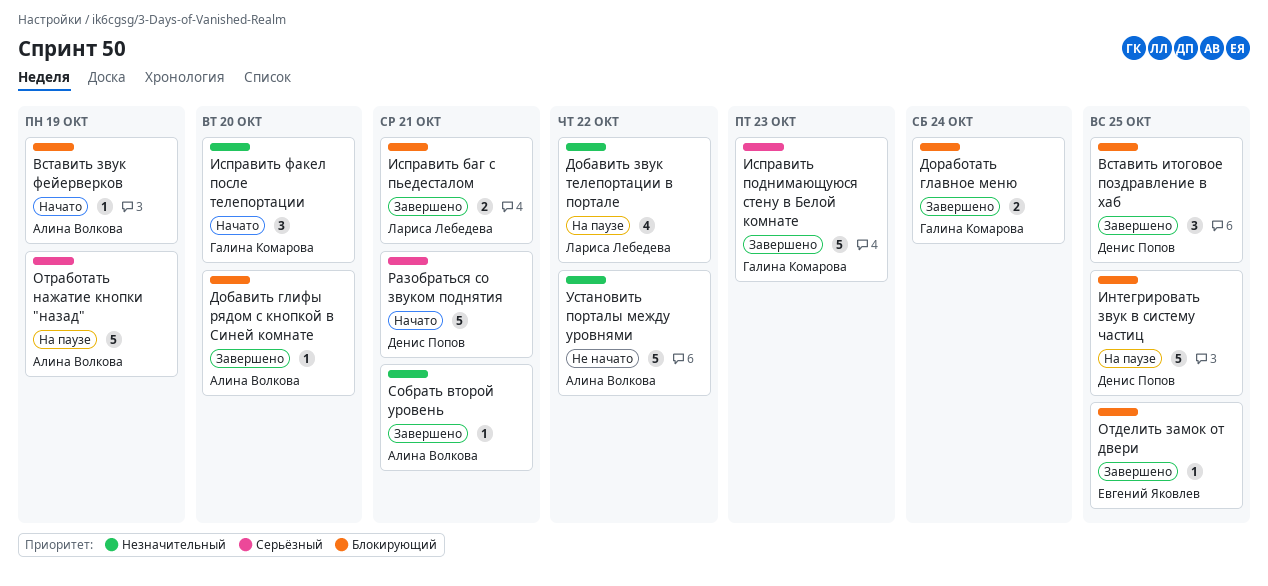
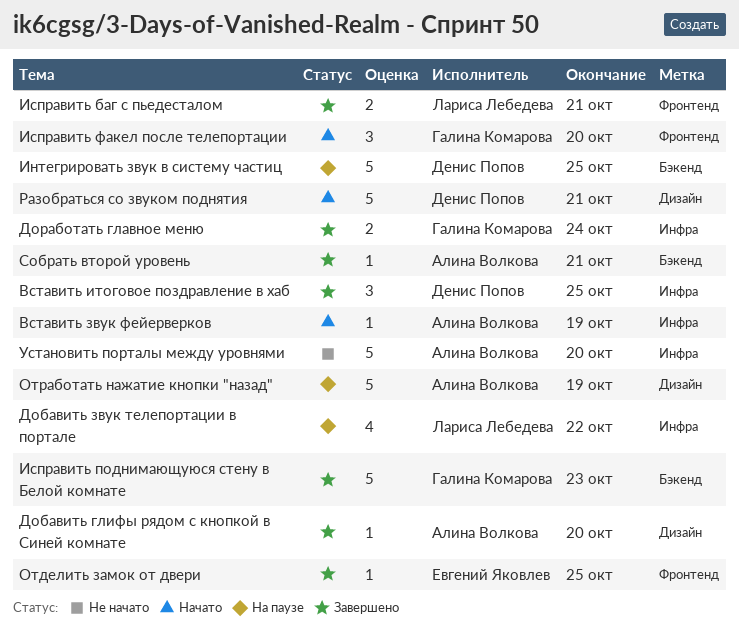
Установить порталы между уровнями, due: Oct 22 -> Oct 20

